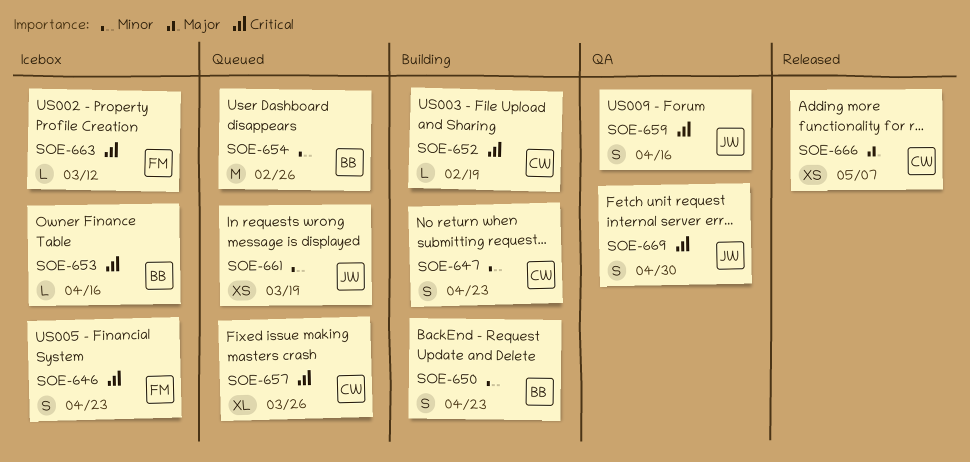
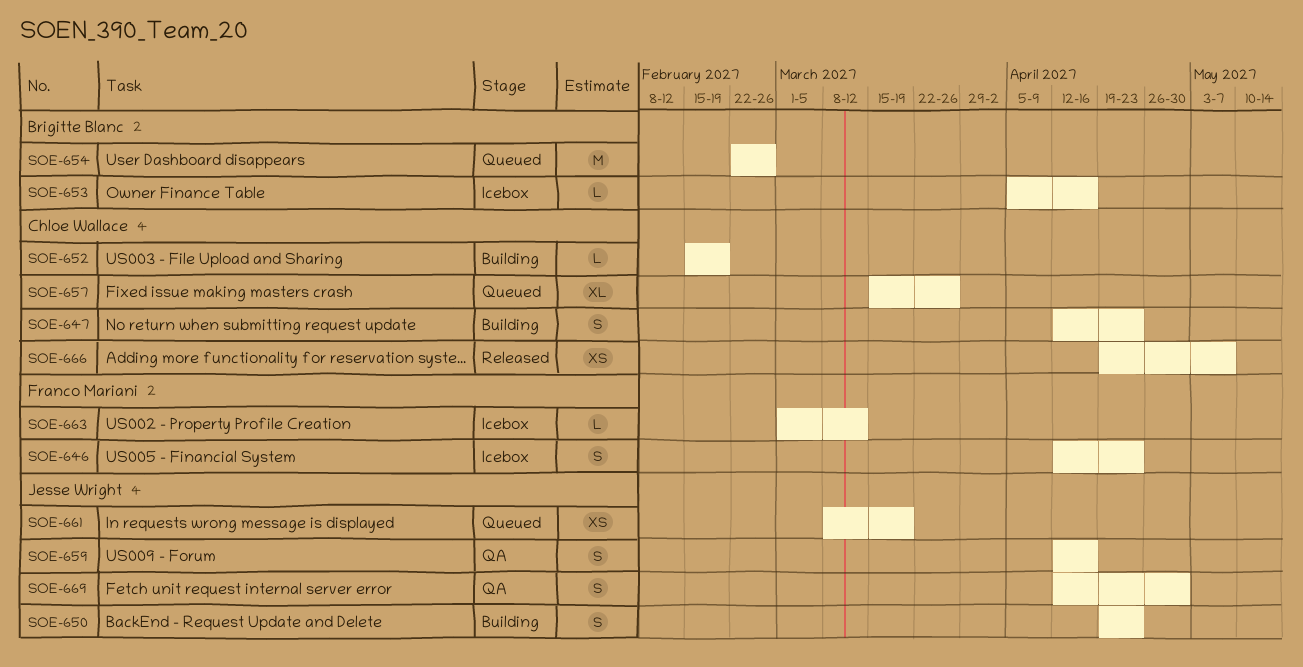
SOE-650, owner: Brigitte Blanc -> Jesse Wright

